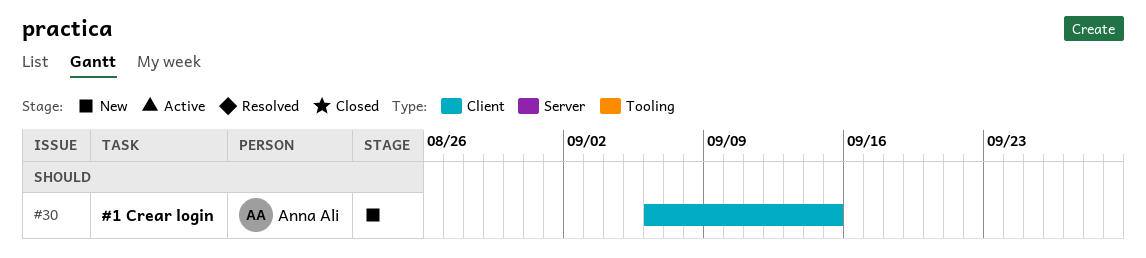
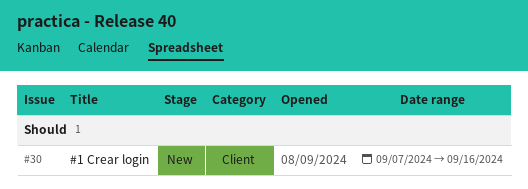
#30, start: Sep 6 -> Sep 7
#30, due: Sep 15 -> Sep 16

